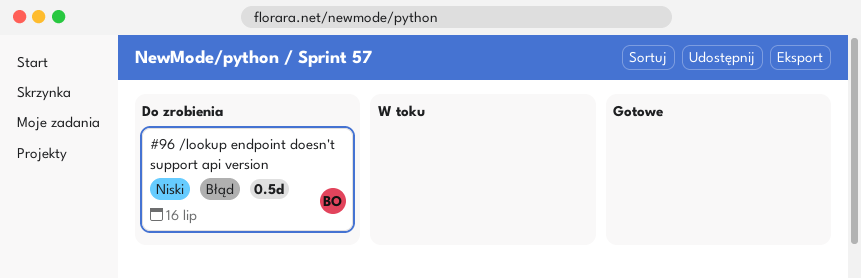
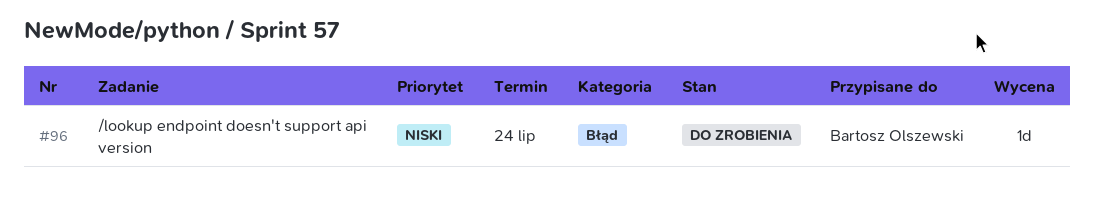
#96, estimate: 0.5d -> 1d
#96, due: Jul 16 -> Jul 24

